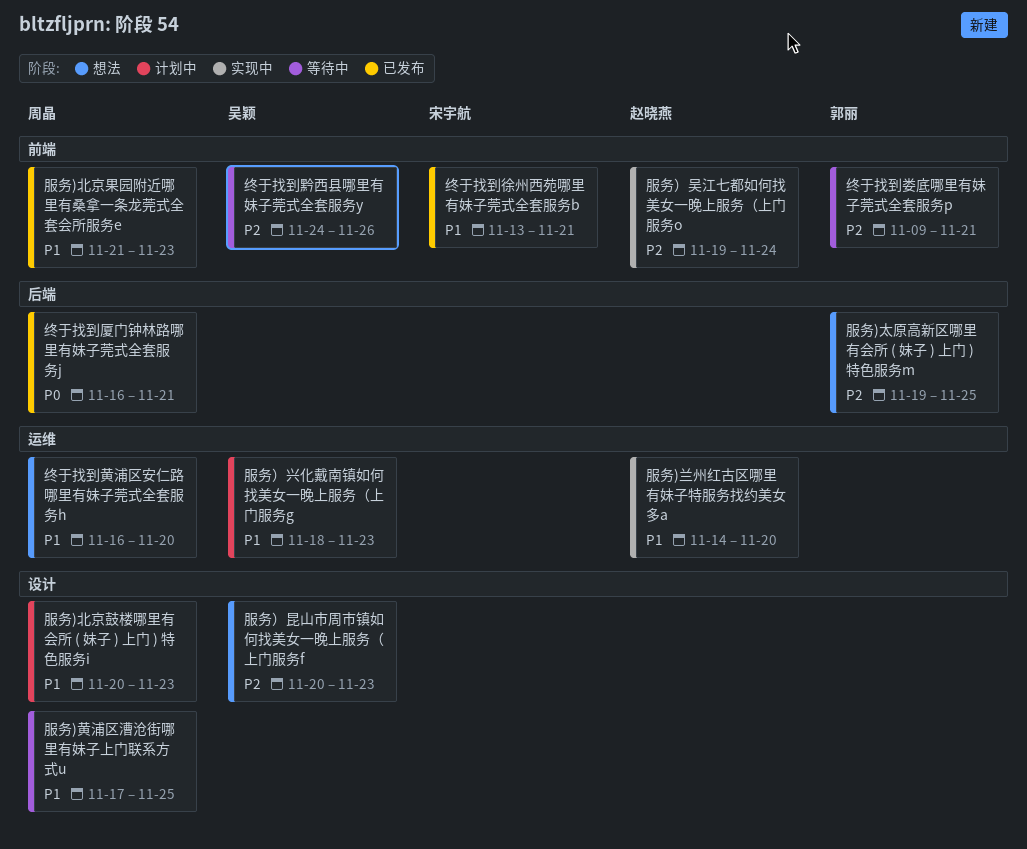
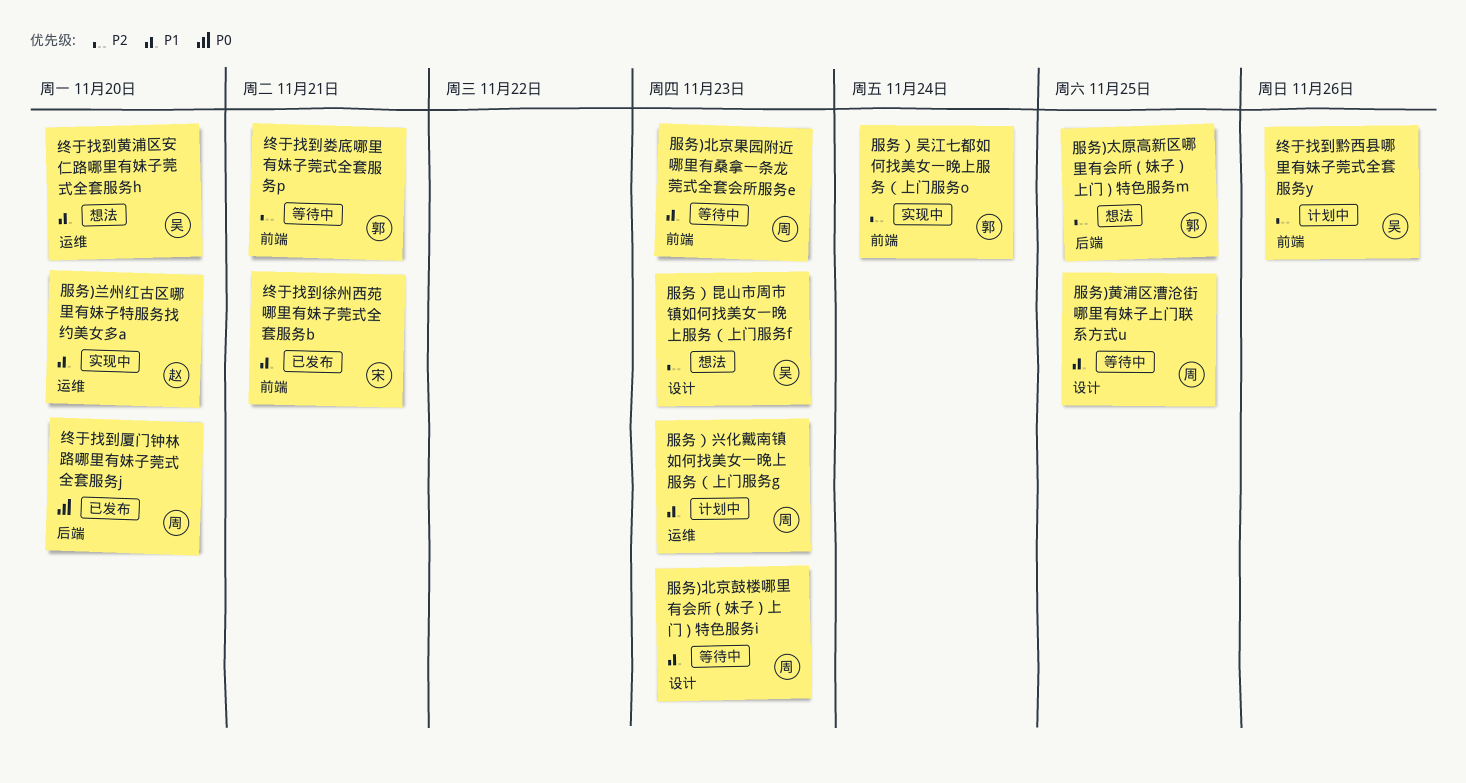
服务)北京果园附近哪里有桑拿一条龙莞式全套会所服务e, status: 已发布 -> 等待中
服务)北京鼓楼哪里有会所 ( 妹子 ) 上门 ) 特色服务i, status: 计划中 -> 等待中
服务）兴化戴南镇如何找美女一晚上服务（上门服务g, owner: 吴颖 -> 周晶
服务）吴江七都如何找美女一晚上服务（上门服务o, owner: 赵晓燕 -> 郭丽
终于找到厦门钟林路哪里有妹子莞式全套服务j, due: Nov 21 -> Nov 20
终于找到黄浦区安仁路哪里有妹子莞式全套服务h, owner: 周晶 -> 吴颖
终于找到黔西县哪里有妹子莞式全套服务y, status: 等待中 -> 计划中

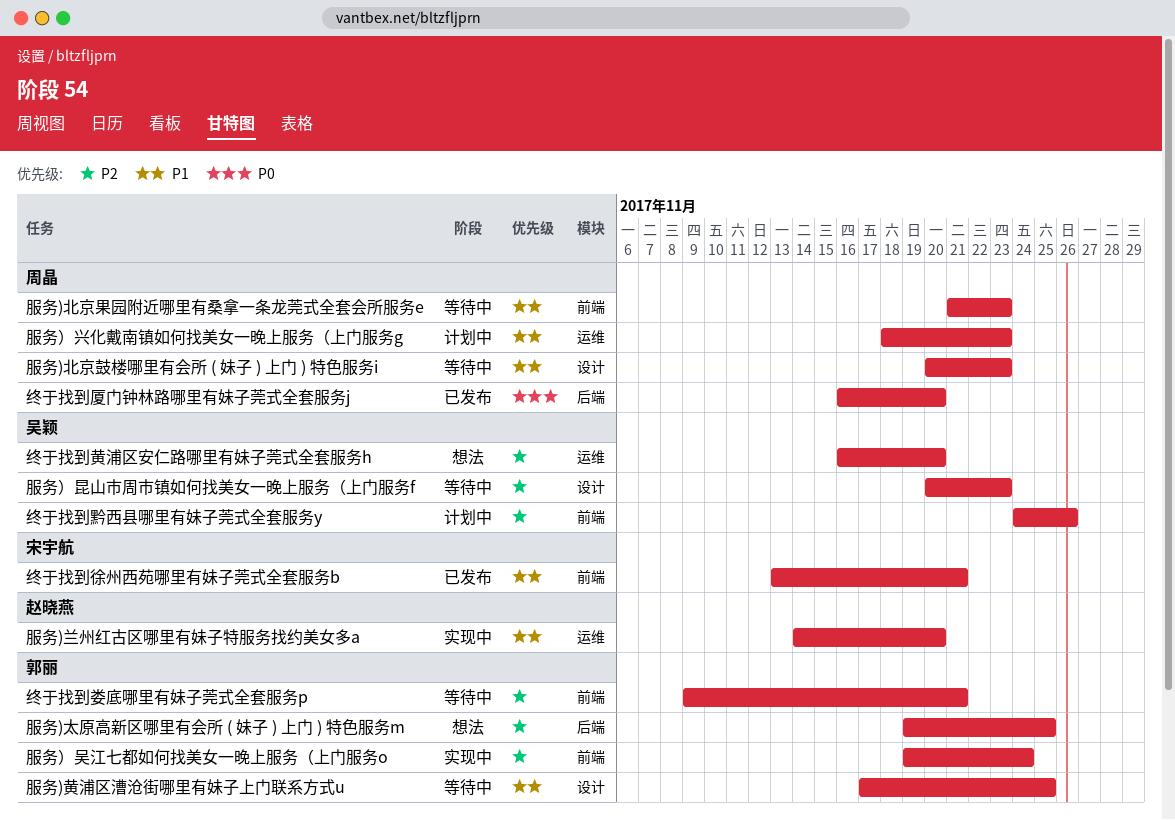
服务)黄浦区漕沧街哪里有妹子上门联系方式u, owner: 周晶 -> 郭丽
服务）昆山市周市镇如何找美女一晚上服务（上门服务f, status: 想法 -> 等待中
终于找到黄浦区安仁路哪里有妹子莞式全套服务h, priority: P1 -> P2

